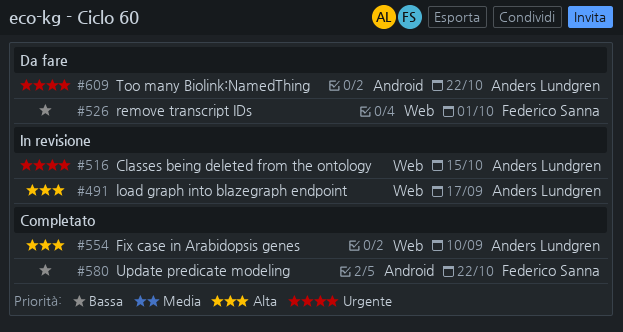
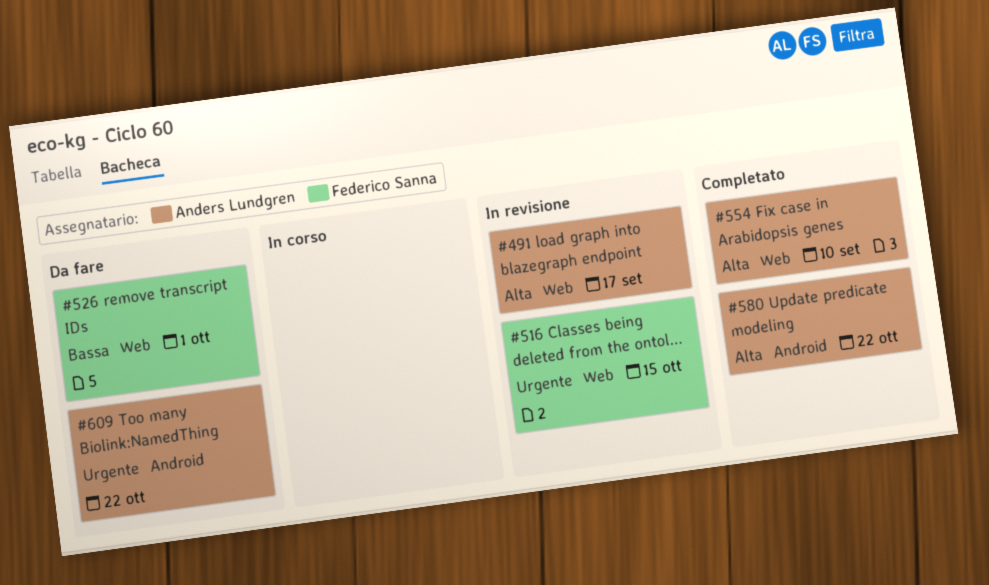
#516, owner: Anders Lundgren -> Federico Sanna
#580, owner: Federico Sanna -> Anders Lundgren
#580, priority: Bassa -> Alta

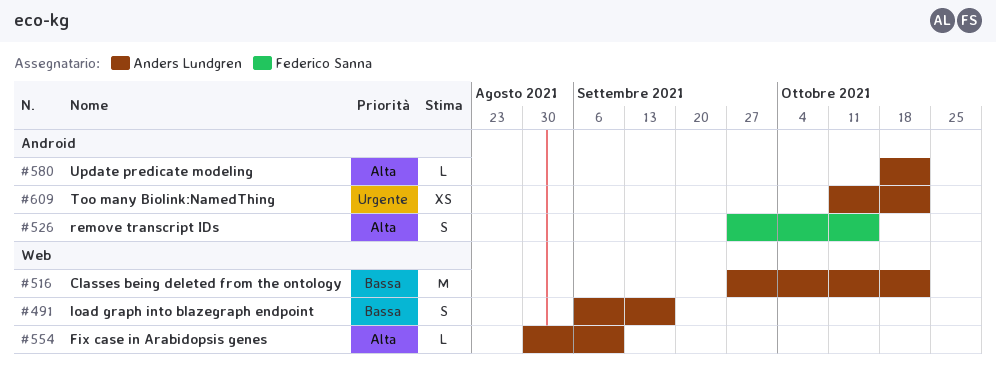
#491, priority: Alta -> Bassa
#516, owner: Federico Sanna -> Anders Lundgren
#516, priority: Urgente -> Bassa
#516, due: Oct 15 -> Oct 22
#526, priority: Bassa -> Alta
#526, label: Web -> Android
#526, due: Oct 1 -> Oct 15

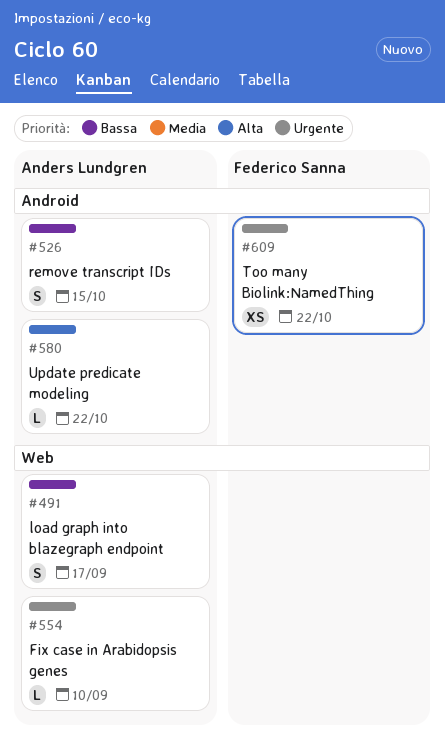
#516: present -> none
#526, owner: Federico Sanna -> Anders Lundgren
#526, priority: Alta -> Bassa
#554, priority: Alta -> Urgente
#609, owner: Anders Lundgren -> Federico Sanna

